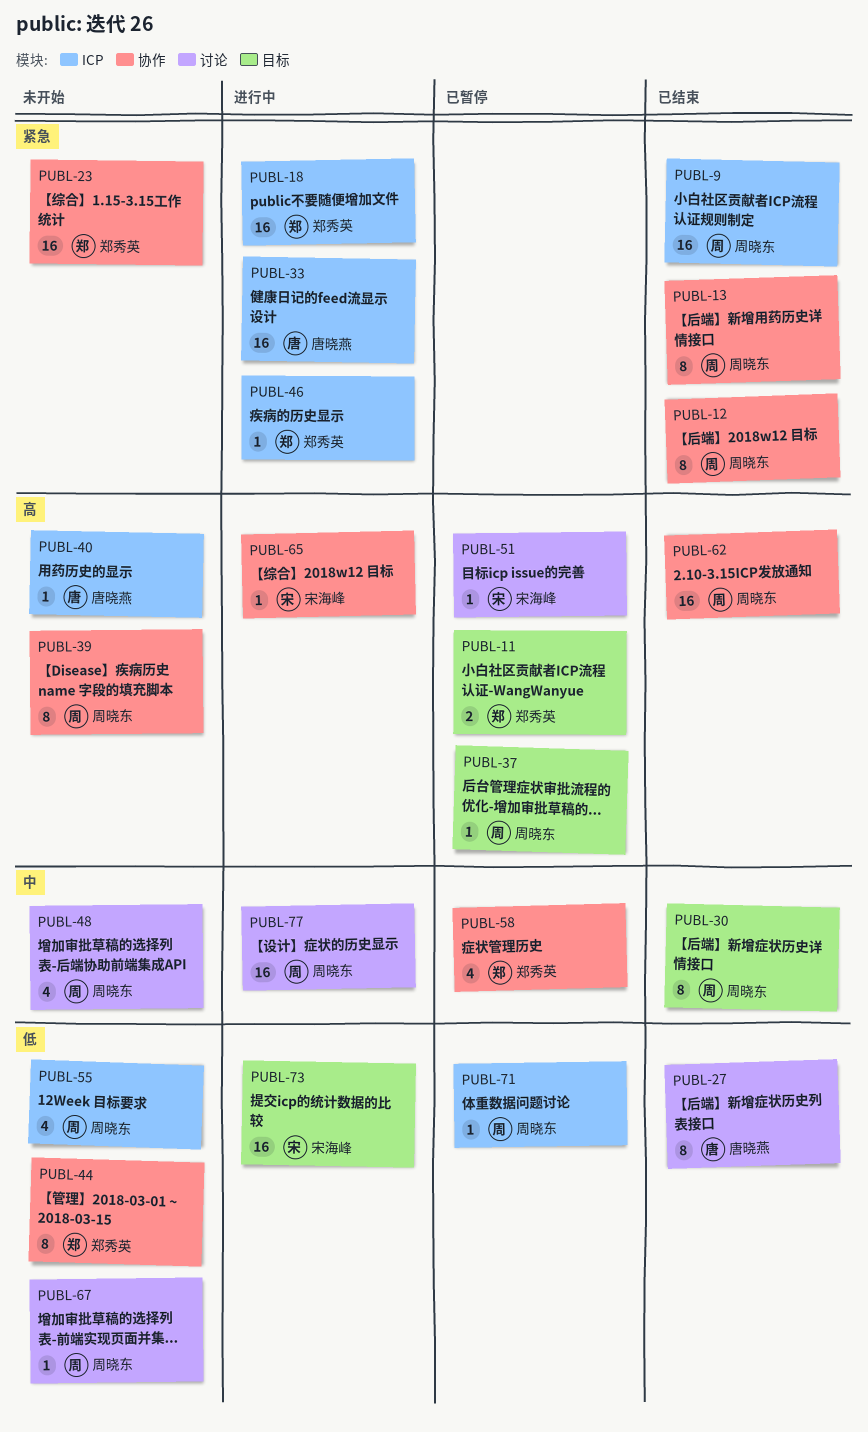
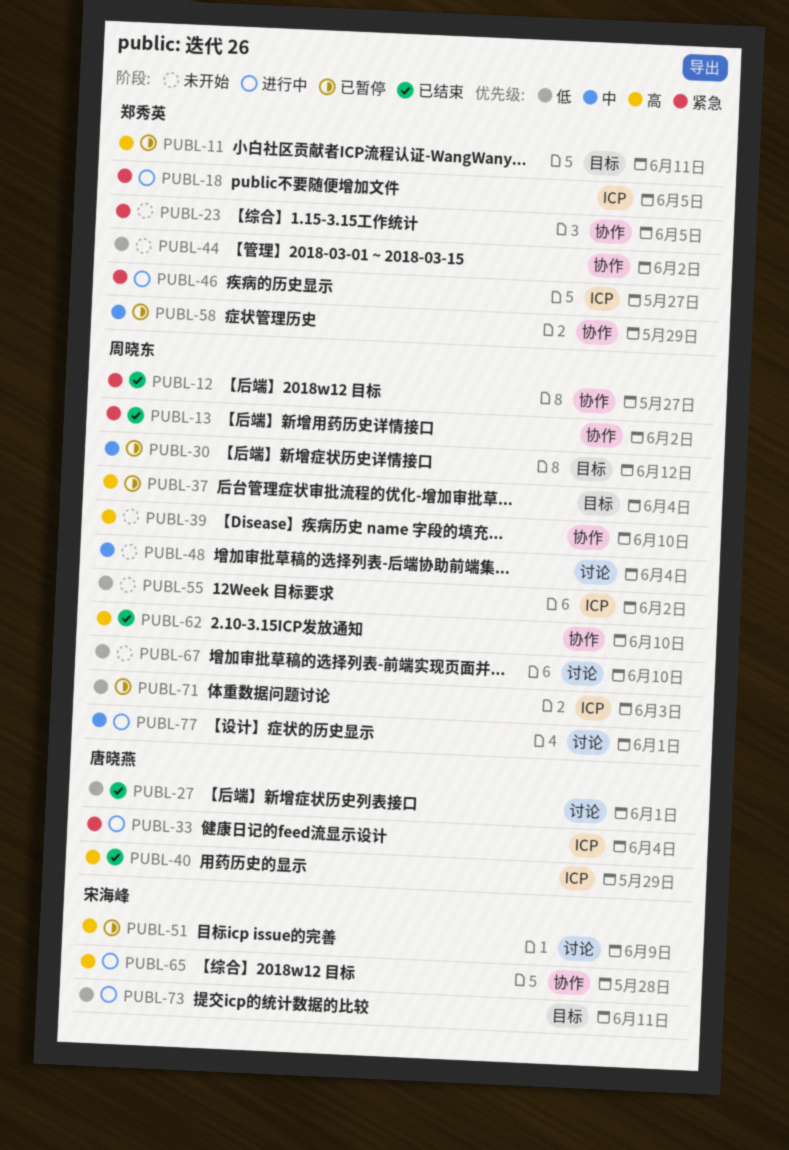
PUBL-9: present -> none
PUBL-30, status: 已结束 -> 已暂停
PUBL-40, status: 未开始 -> 已结束

